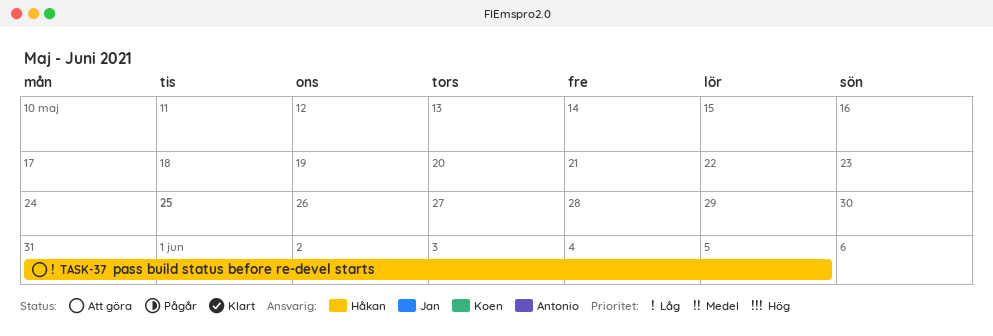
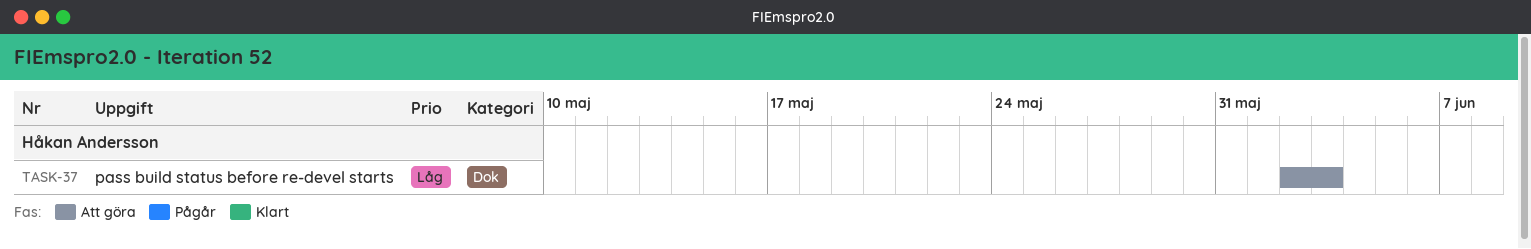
TASK-37, start: May 31 -> Jun 2
TASK-37, due: Jun 5 -> Jun 3

